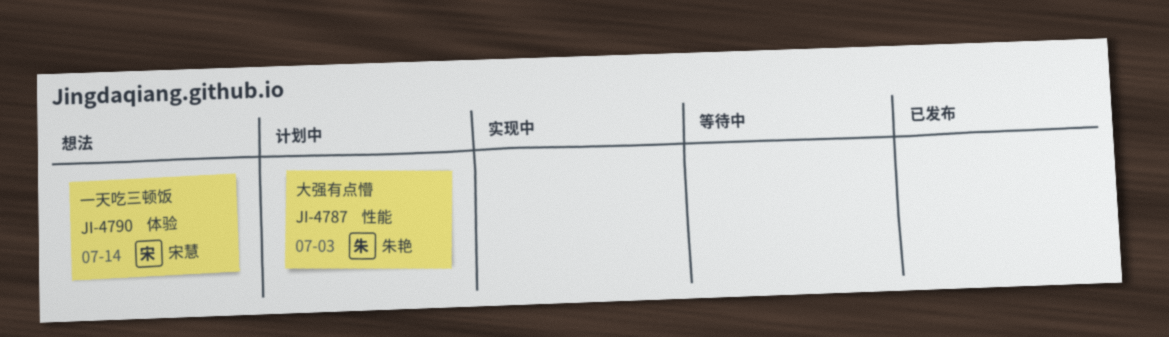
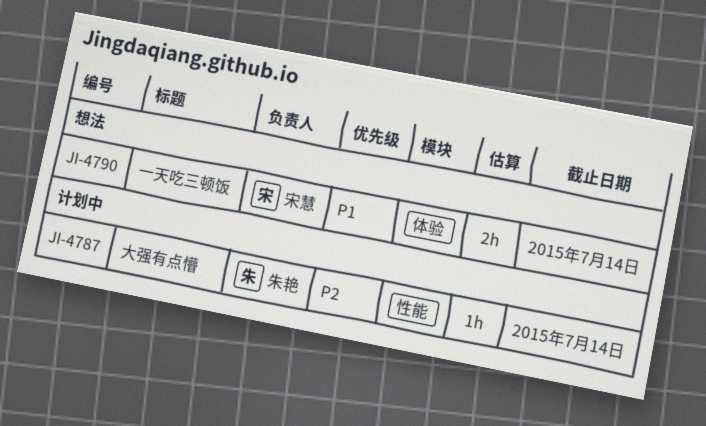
JI-4787, due: Jul 3 -> Jul 14

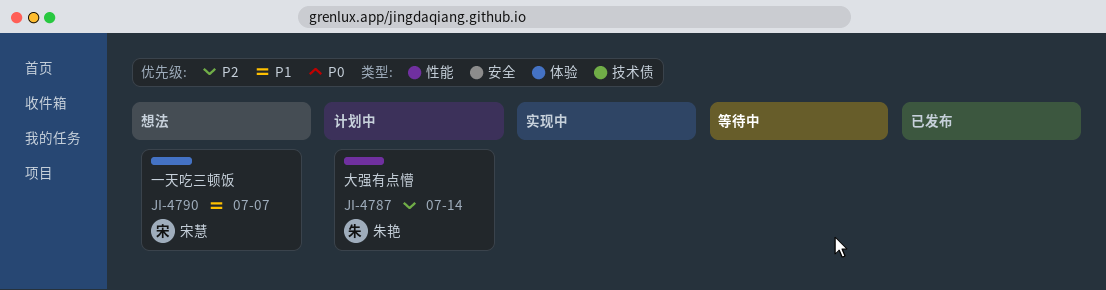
JI-4790, due: Jul 14 -> Jul 7

